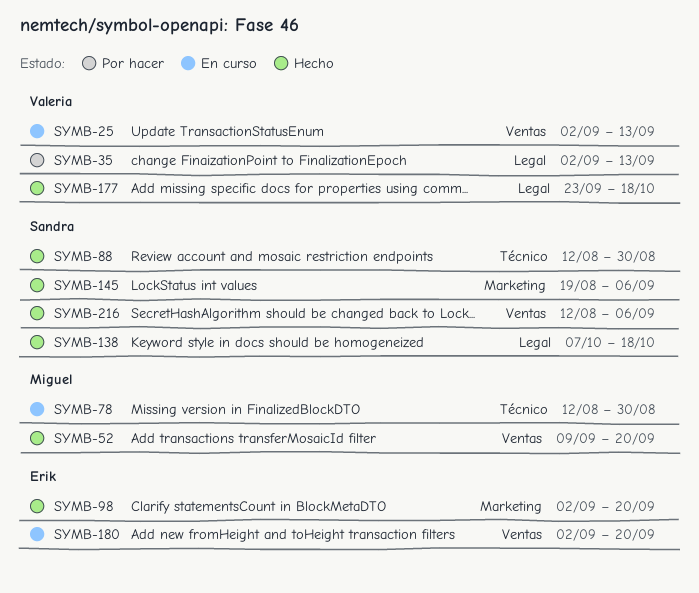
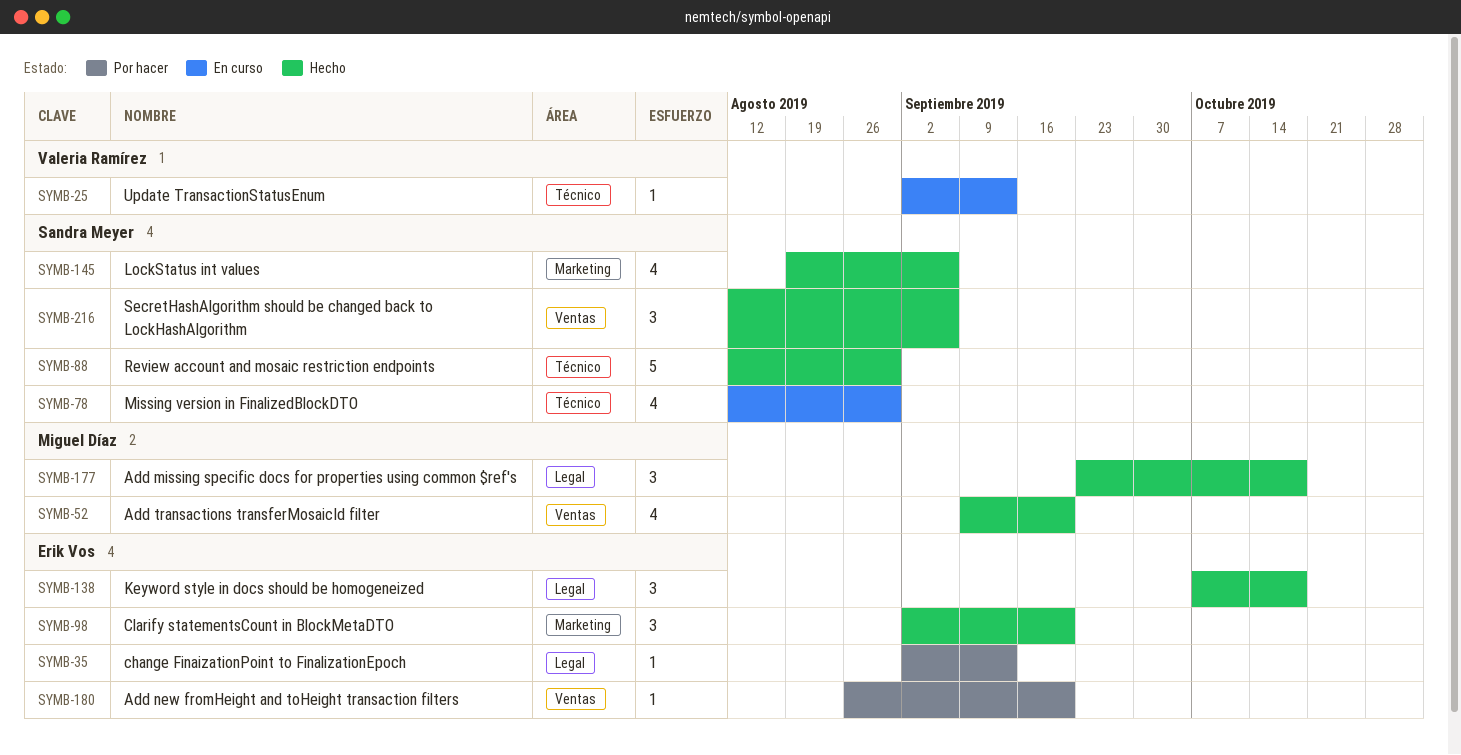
SYMB-25, label: Ventas -> Técnico
SYMB-35, owner: Valeria Ramírez -> Erik Vos
SYMB-78, owner: Miguel Díaz -> Sandra Meyer
SYMB-138, owner: Sandra Meyer -> Erik Vos
SYMB-177, owner: Valeria Ramírez -> Miguel Díaz
SYMB-180, status: En curso -> Por hacer
SYMB-180, start: Sep 2 -> Aug 26

